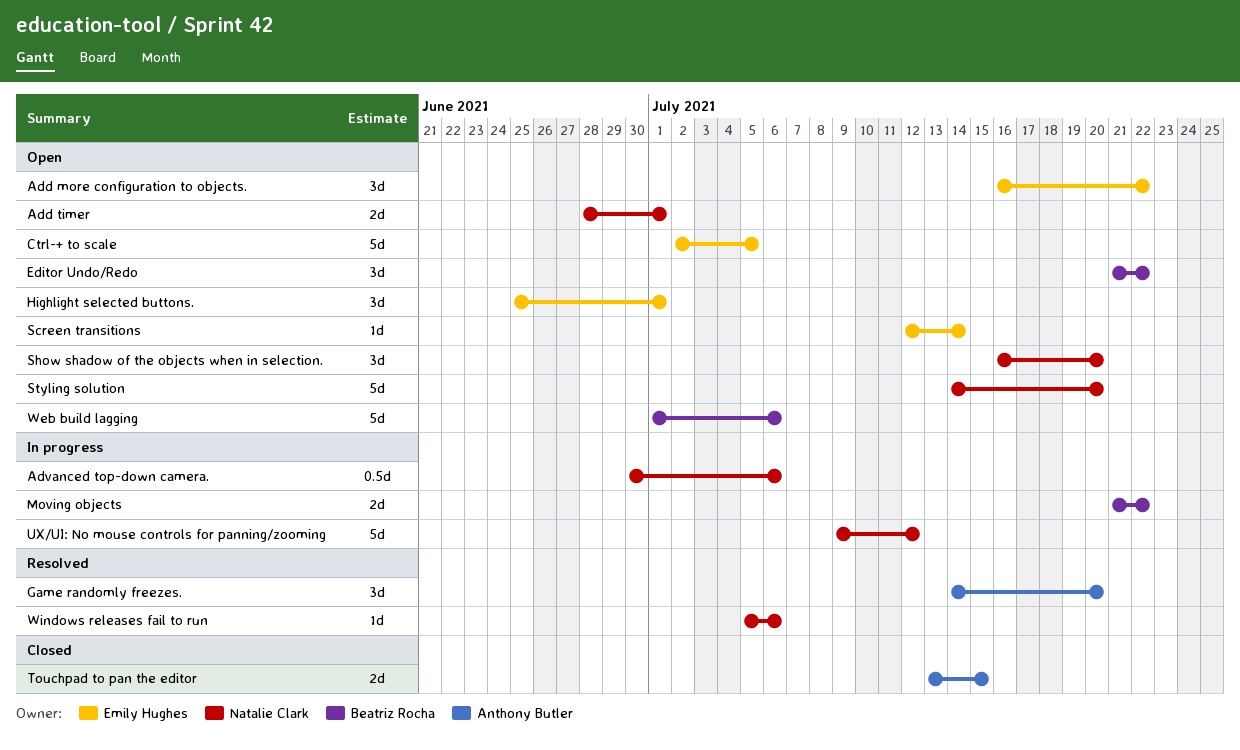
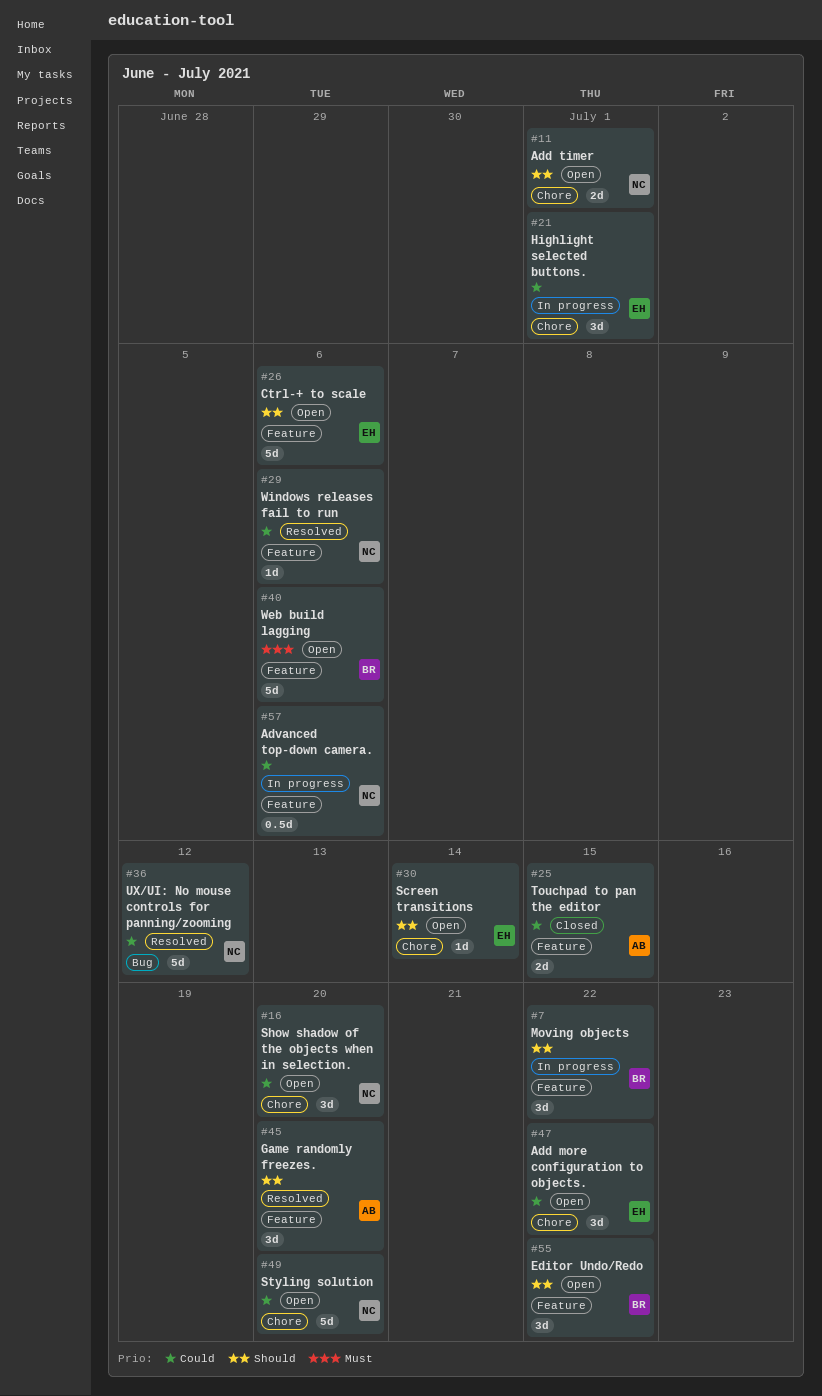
Ctrl-+ to scale, due: Jul 5 -> Jul 6
Highlight selected buttons., status: Open -> In progress
Moving objects, estimate: 2d -> 3d
UX/UI: No mouse controls for panning/zooming, status: In progress -> Resolved

